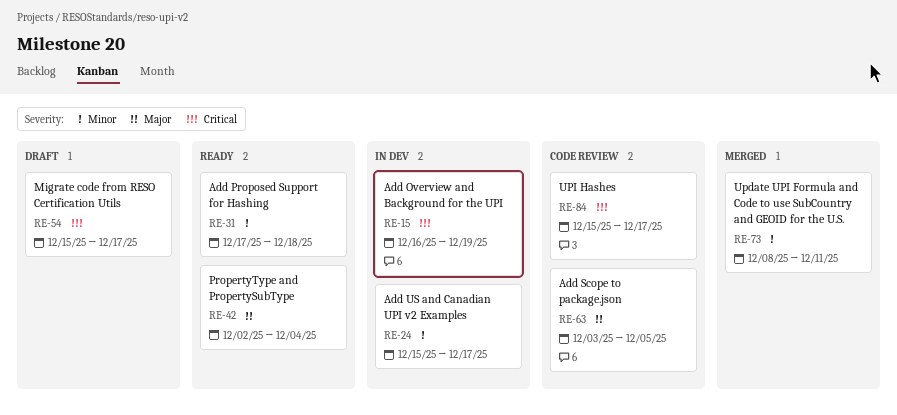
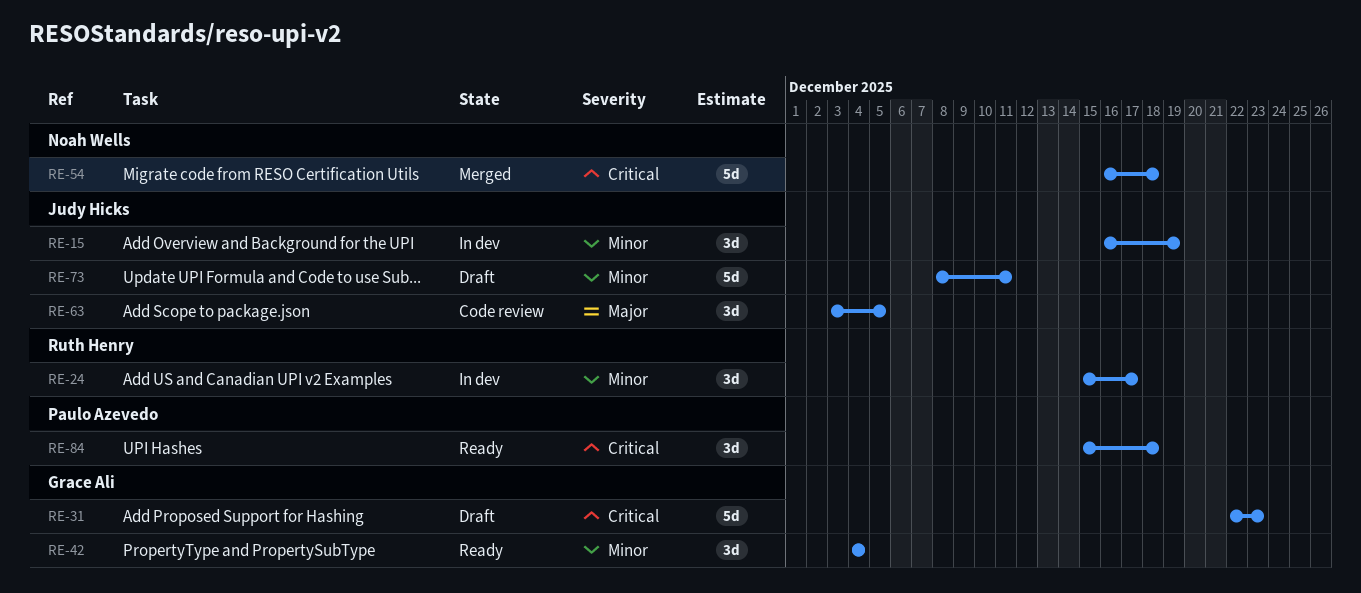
RE-15, priority: Critical -> Minor
RE-31, status: Ready -> Draft
RE-31, priority: Minor -> Critical
RE-31, start: Dec 17 -> Dec 22
RE-31, due: Dec 18 -> Dec 23
RE-42, priority: Major -> Minor
RE-42, start: Dec 2 -> Dec 4
RE-54, status: Draft -> Merged
RE-54, start: Dec 15 -> Dec 16
RE-54, due: Dec 17 -> Dec 18
RE-73, status: Merged -> Draft
RE-84, status: Code review -> Ready
RE-84, due: Dec 17 -> Dec 18

